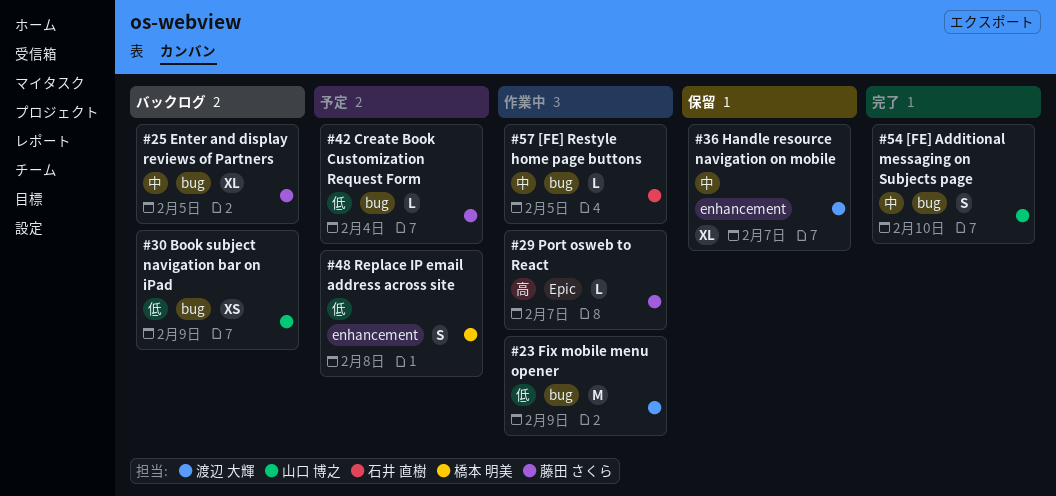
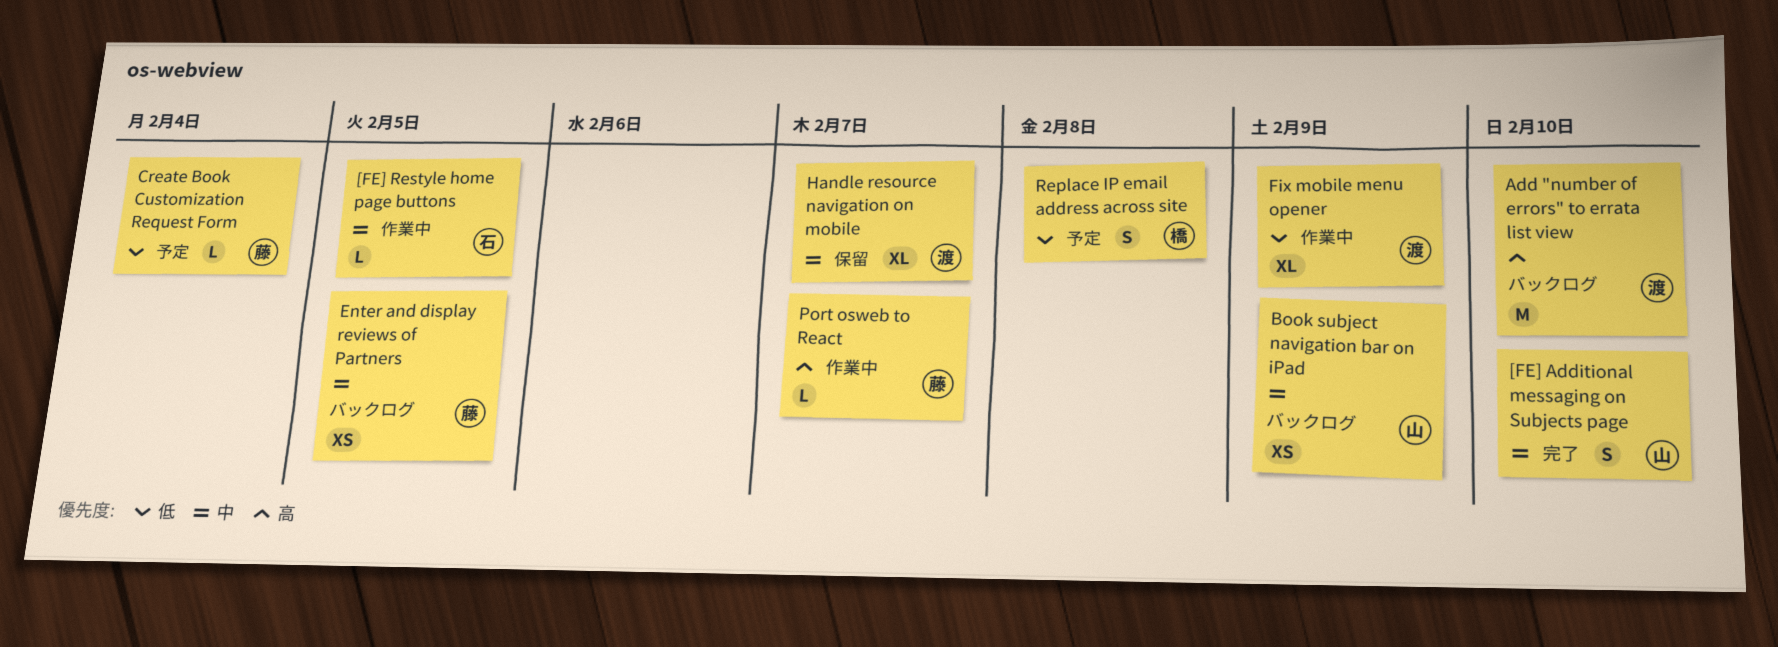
Add "number of errors" to errata list view: none -> present
Book subject navigation bar on iPad, priority: 低 -> 中
Enter and display reviews of Partners, estimate: XL -> XS
Fix mobile menu opener, estimate: M -> XL

